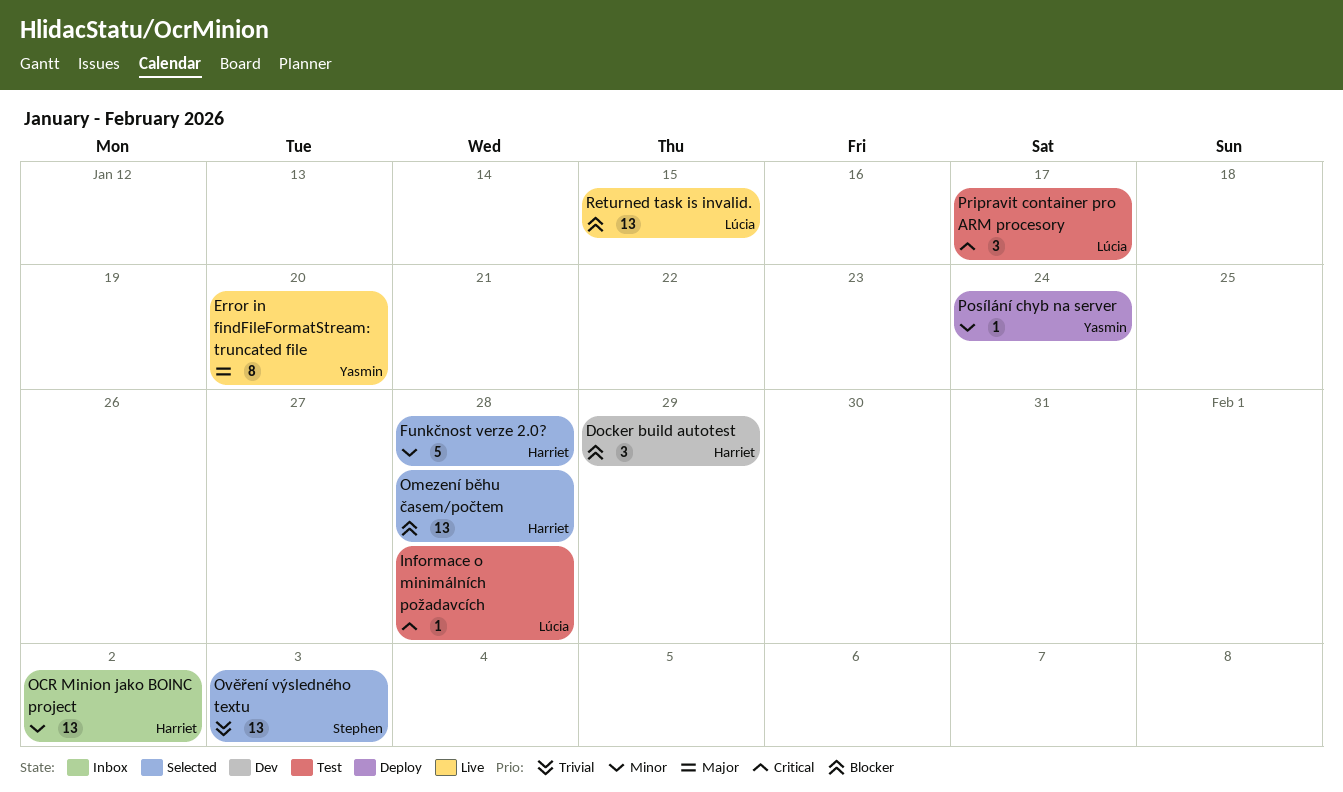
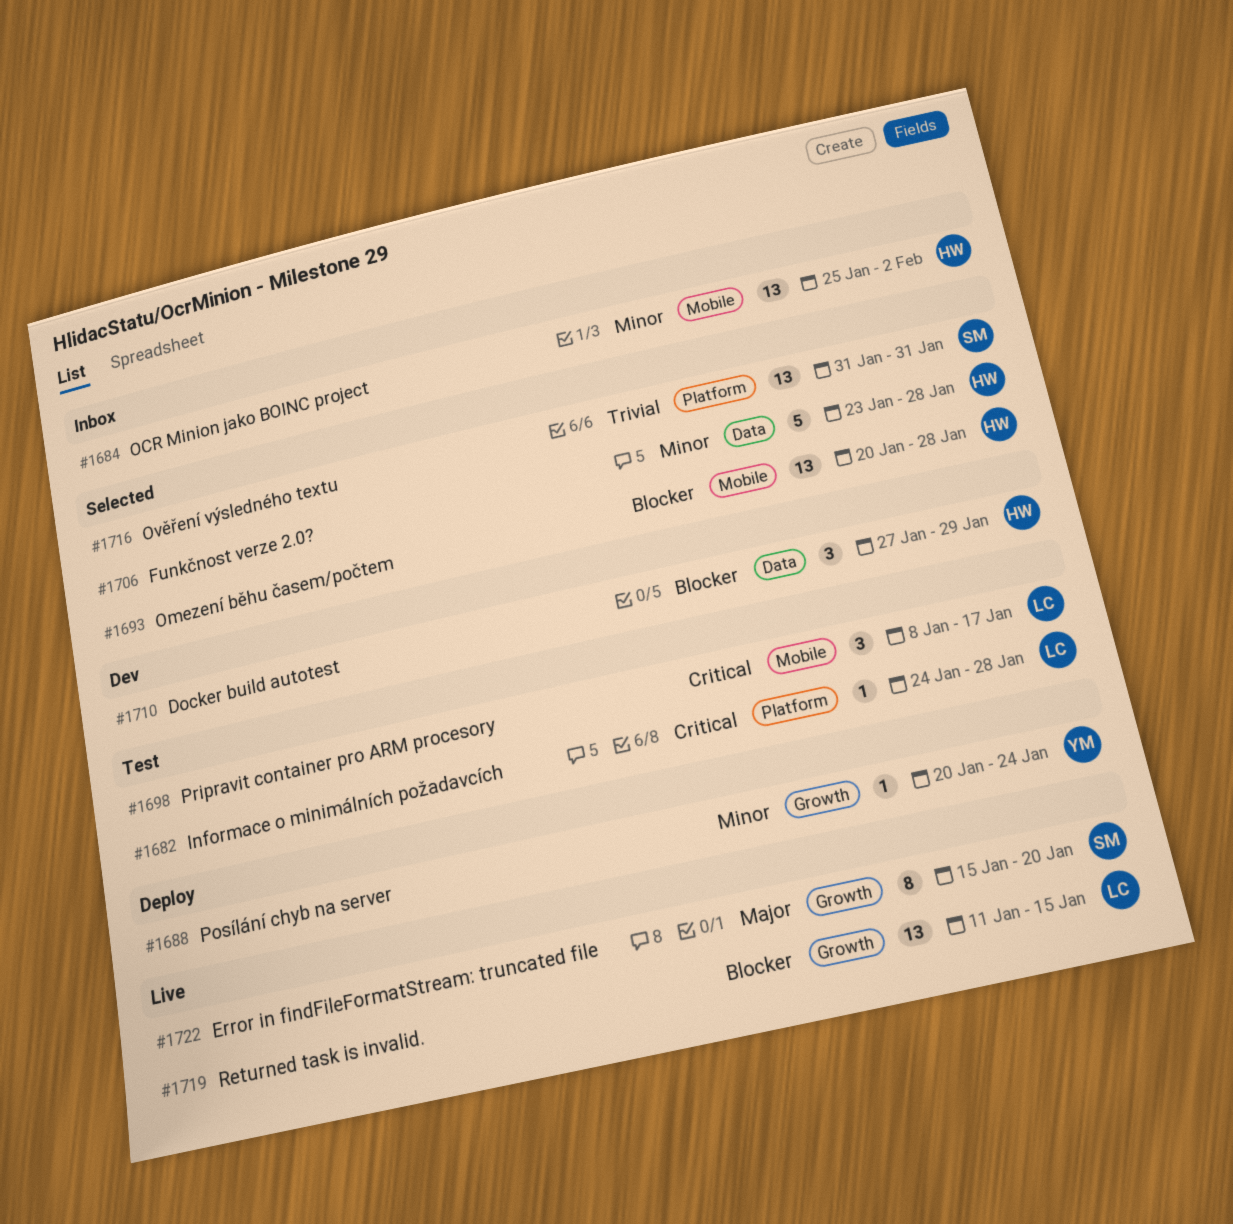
Error in findFileFormatStream: truncated file, owner: Yasmin -> Stephen
Ověření výsledného textu, due: Feb 3 -> Jan 31

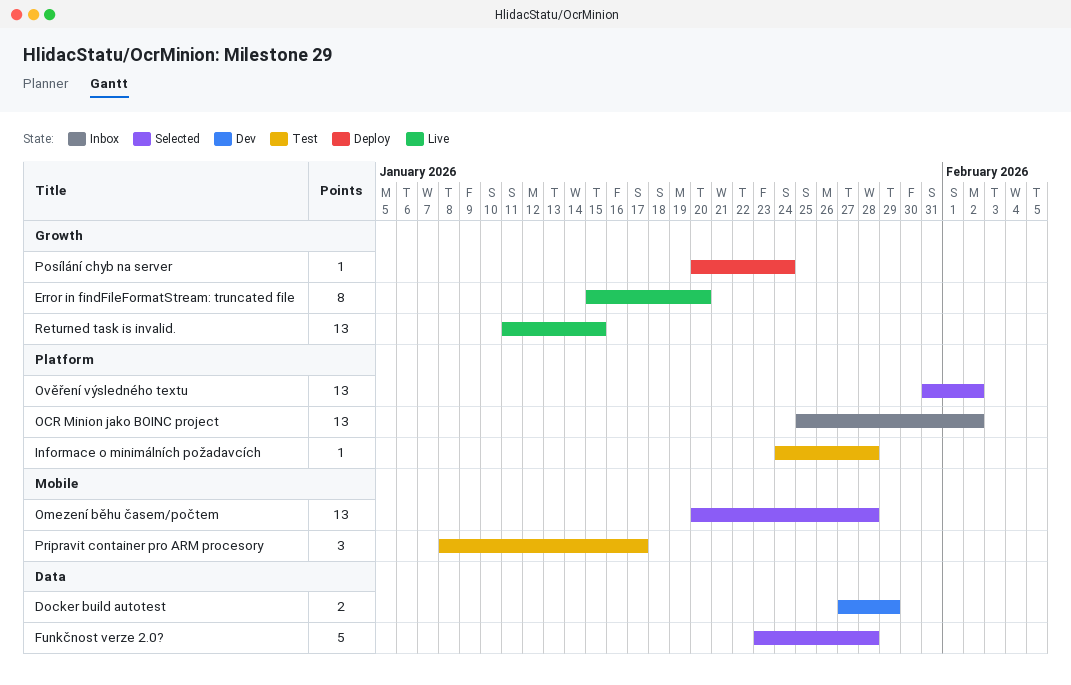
Docker build autotest, estimate: 3 -> 2
OCR Minion jako BOINC project, label: Mobile -> Platform
Ověření výsledného textu, due: Jan 31 -> Feb 2

